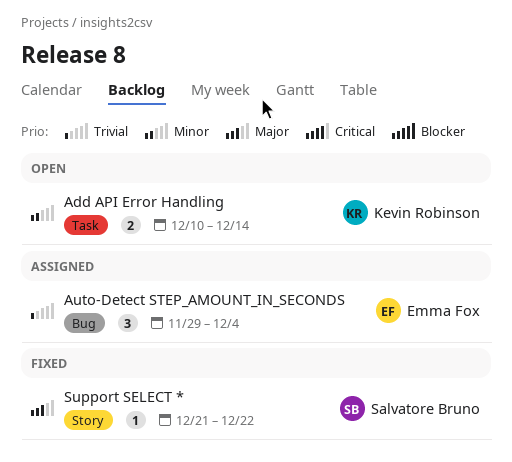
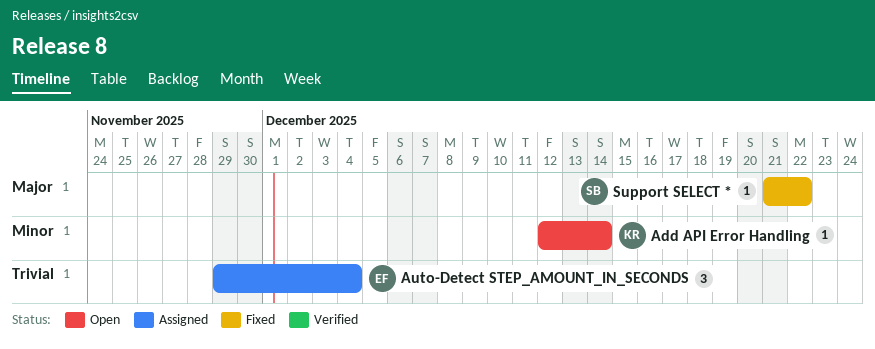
Add API Error Handling, estimate: 2 -> 1
Add API Error Handling, start: Dec 10 -> Dec 12

